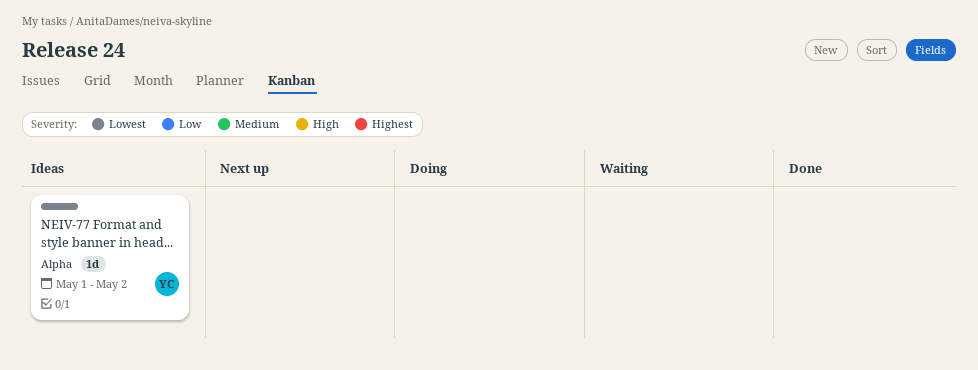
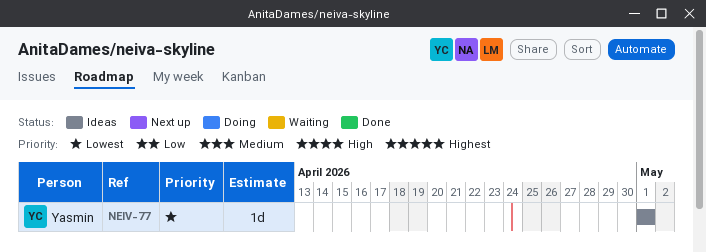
NEIV-77, due: May 2 -> May 1

